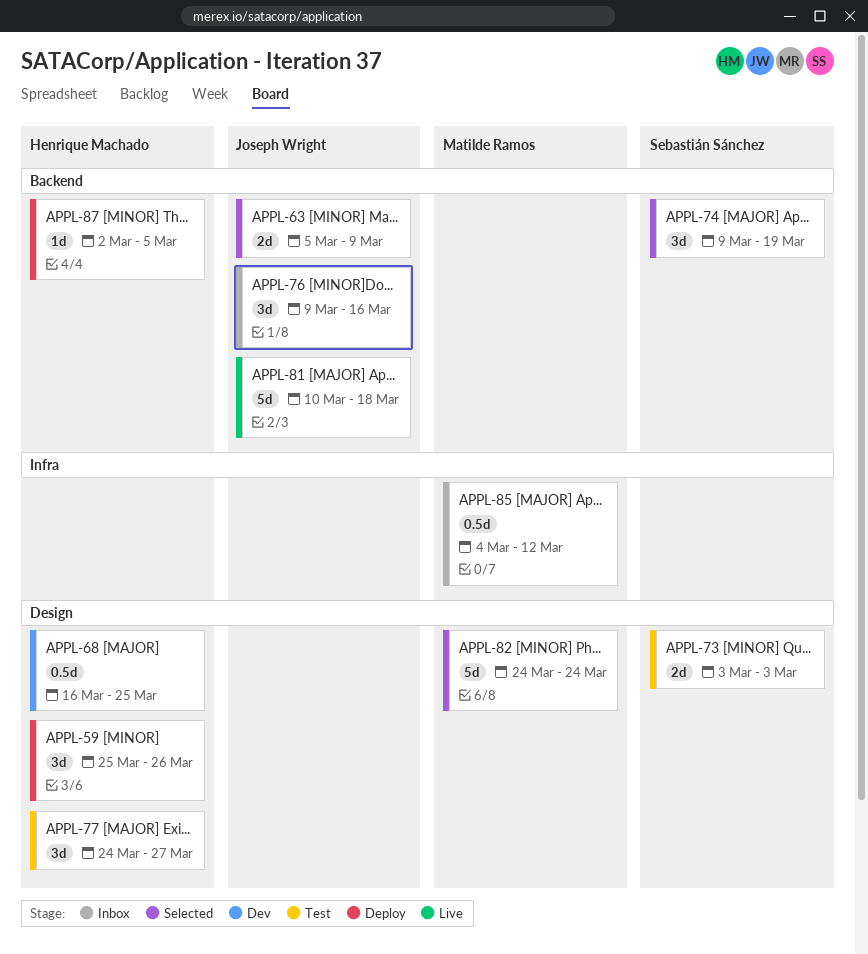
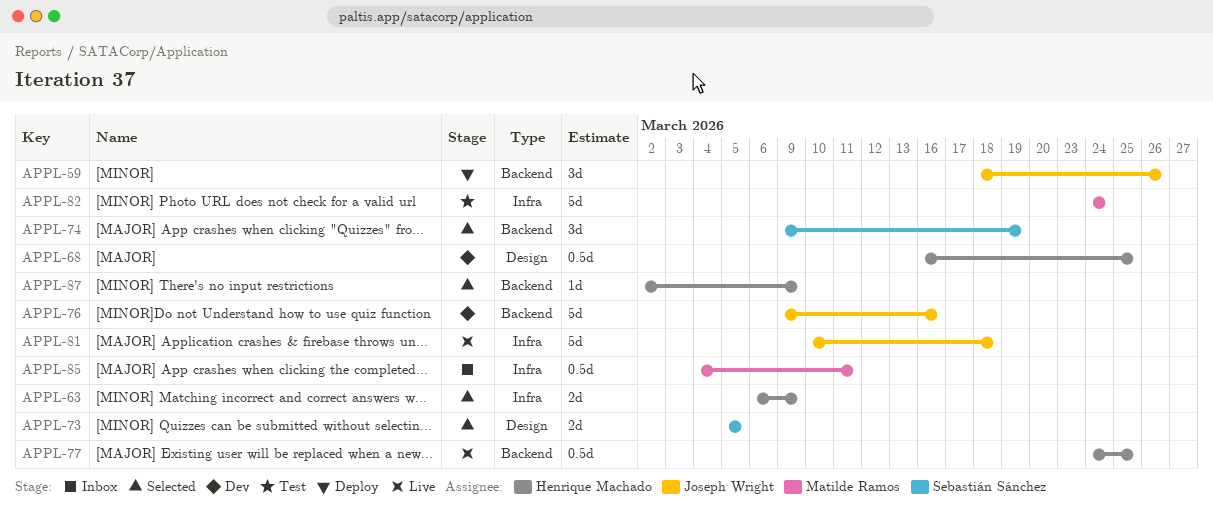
APPL-59, owner: Henrique Machado -> Joseph Wright
APPL-59, label: Design -> Backend
APPL-59, start: Mar 25 -> Mar 18
APPL-63, owner: Joseph Wright -> Henrique Machado
APPL-63, label: Backend -> Infra
APPL-63, start: Mar 5 -> Mar 6
APPL-73, status: Test -> Selected
APPL-73, start: Mar 3 -> Mar 5
APPL-73, due: Mar 3 -> Mar 5
APPL-76, status: Inbox -> Dev
APPL-76, estimate: 3d -> 5d
APPL-77, status: Test -> Live
APPL-77, label: Design -> Backend
APPL-77, estimate: 3d -> 0.5d
APPL-77, due: Mar 27 -> Mar 25
APPL-81, label: Backend -> Infra
APPL-82, status: Selected -> Test
APPL-82, label: Design -> Infra
APPL-85, due: Mar 12 -> Mar 11
APPL-87, status: Deploy -> Selected
APPL-87, due: Mar 5 -> Mar 9

